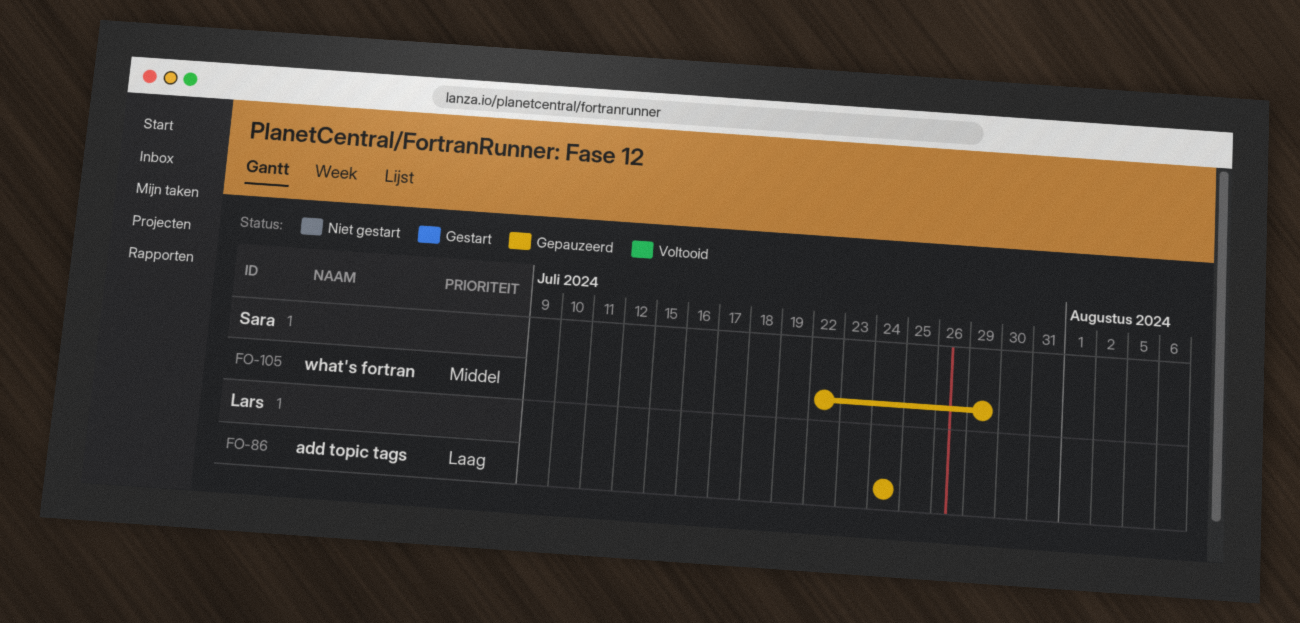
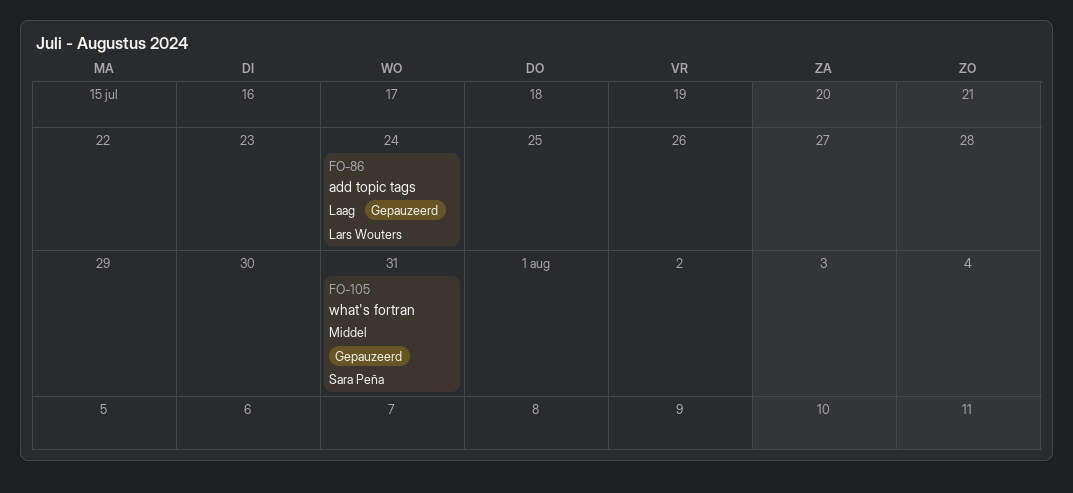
FO-105, due: Jul 29 -> Jul 31

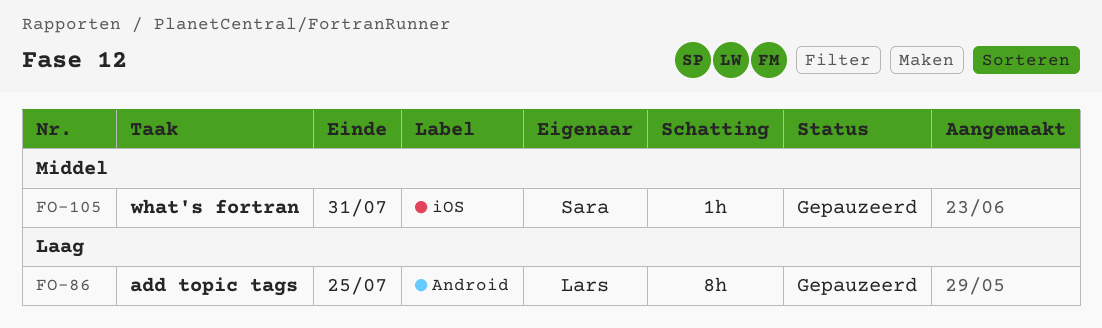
FO-86, due: Jul 24 -> Jul 25

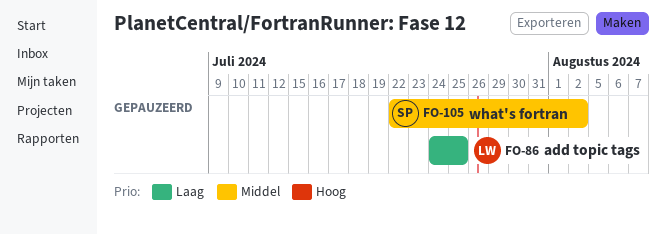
FO-105, due: Jul 31 -> Aug 2

